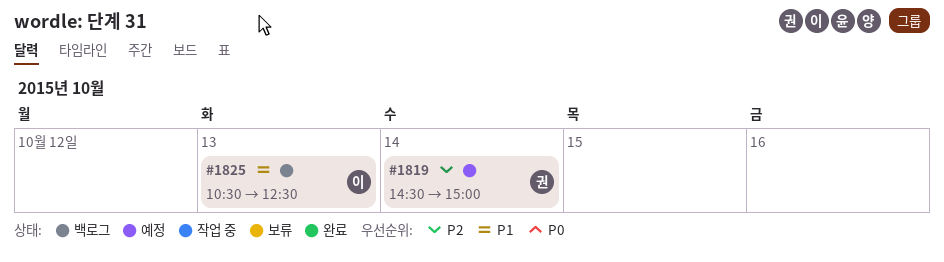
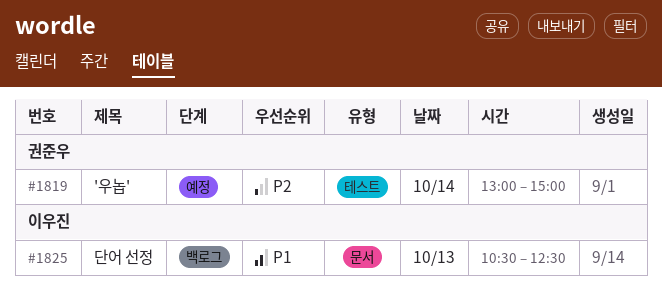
#1819, begins: 14:30 -> 13:00

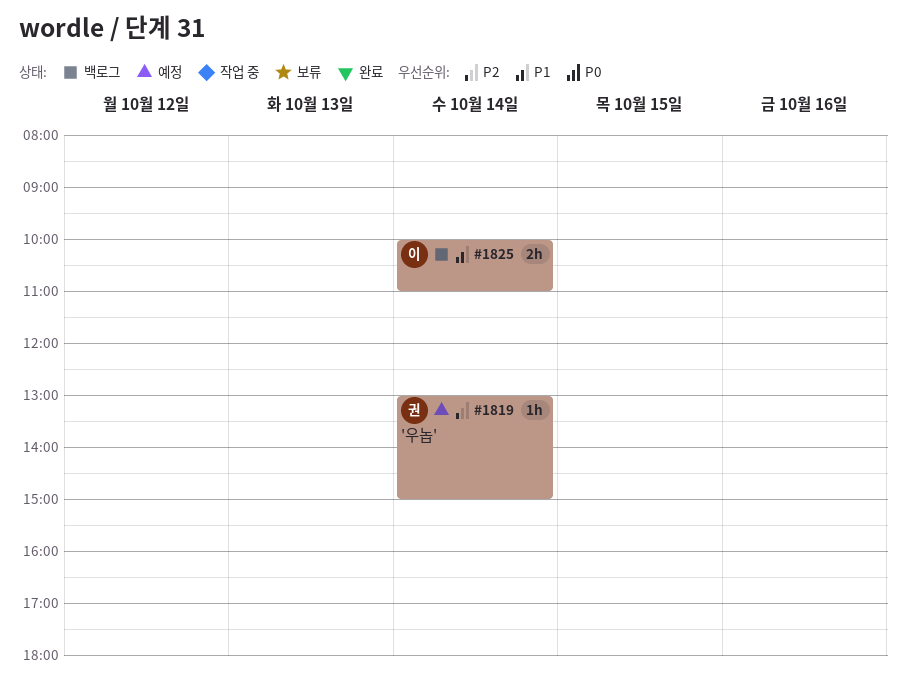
#1825, day: Oct 13 -> Oct 14
#1825, begins: 10:30 -> 10:00
#1825, ends: 12:30 -> 11:00

